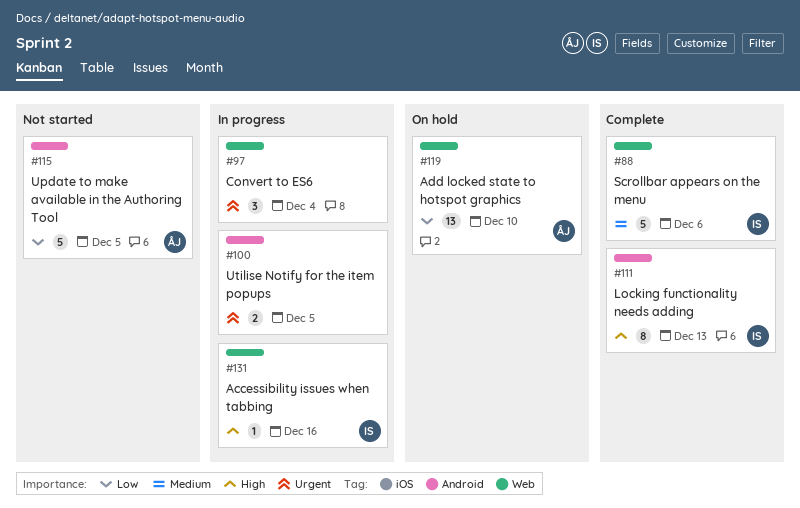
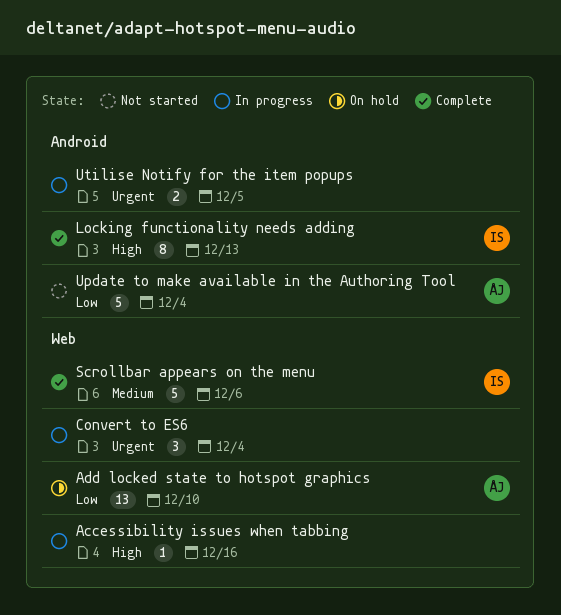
Accessibility issues when tabbing, owner: IS -> none
Update to make available in the Authoring Tool, due: Dec 5 -> Dec 4

